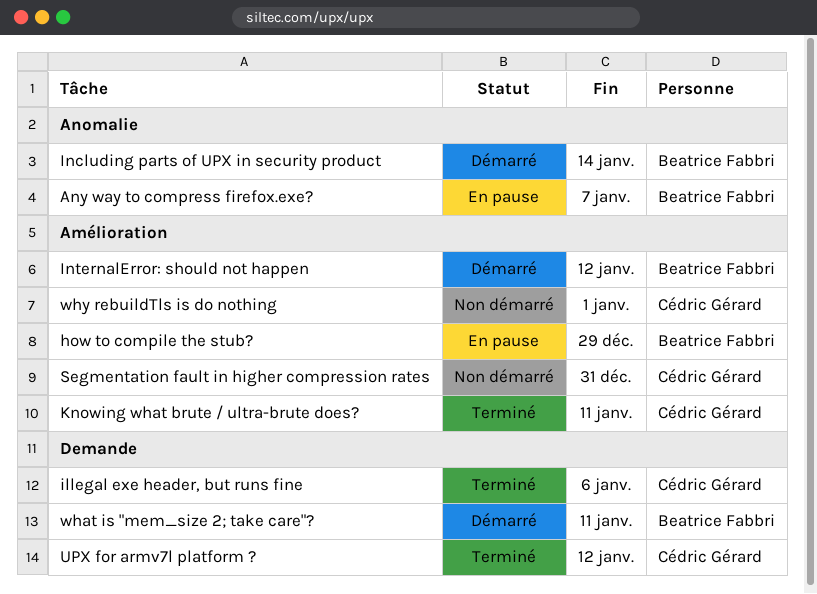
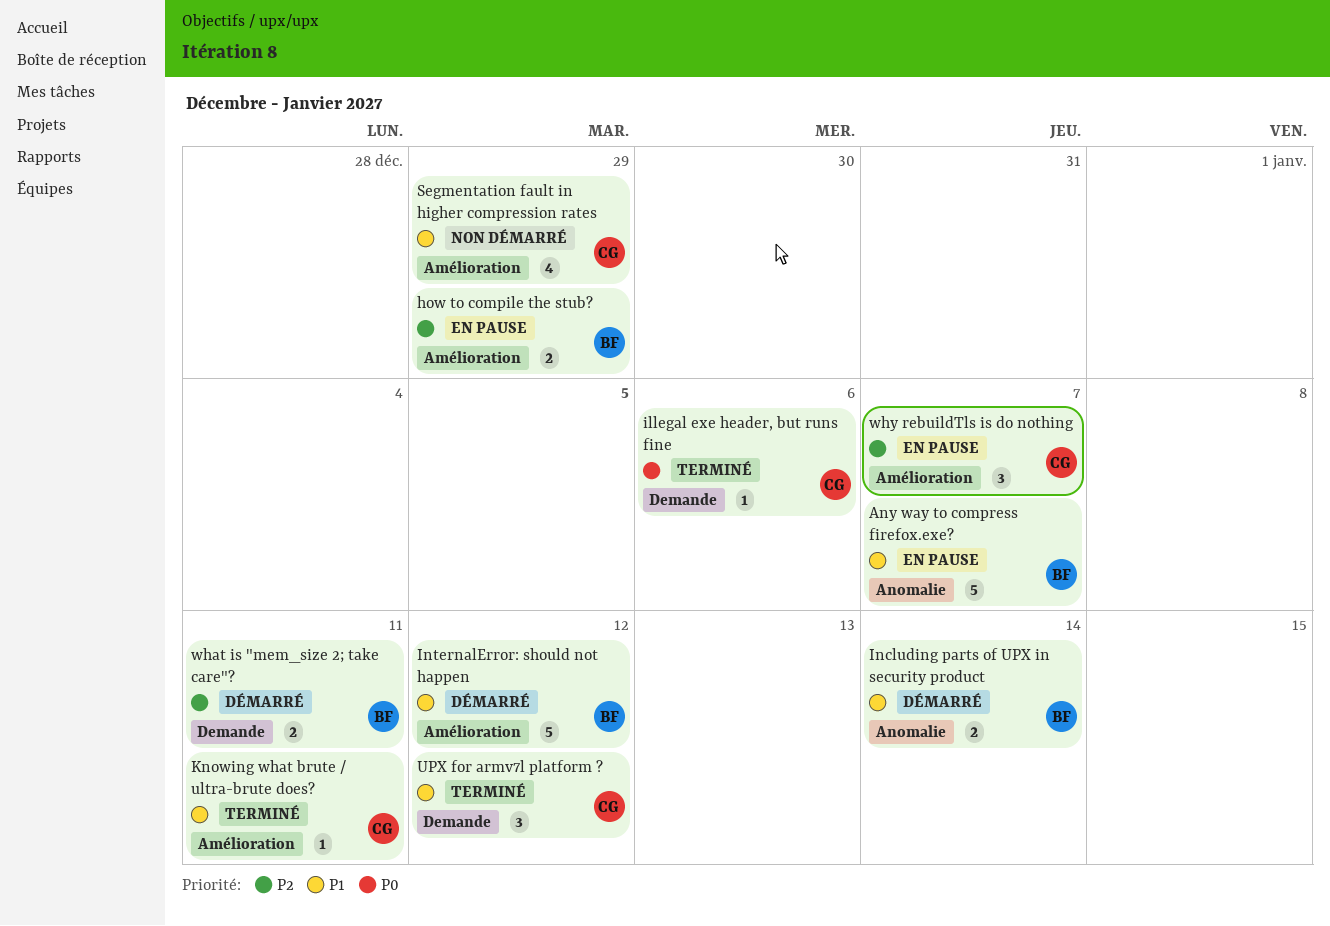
Segmentation fault in higher compression rates, due: Dec 31 -> Dec 29
why rebuildTls is do nothing, status: Non démarré -> En pause
why rebuildTls is do nothing, due: Jan 1 -> Jan 7

